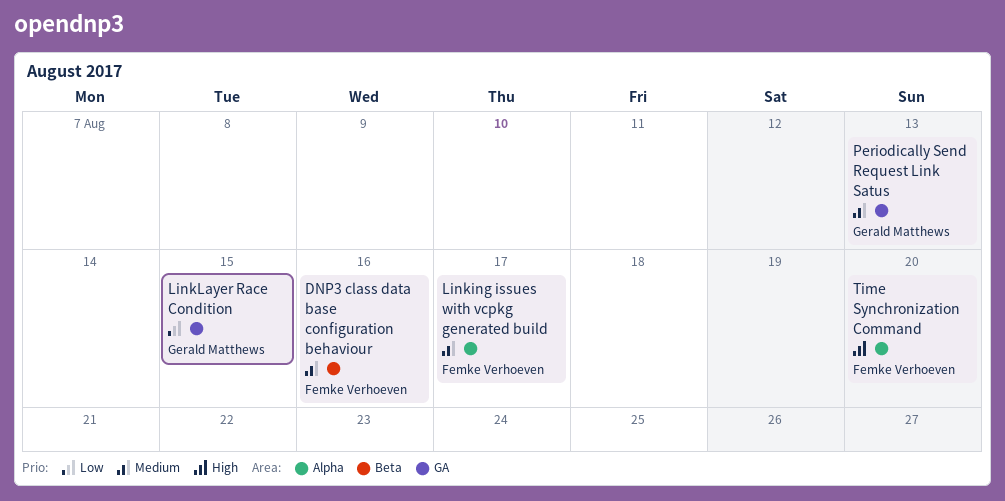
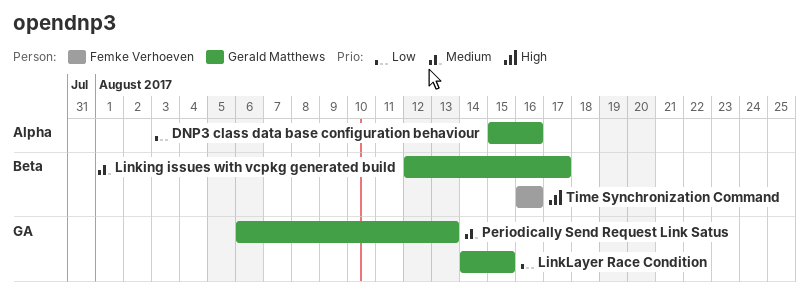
DNP3 class data base configuration behaviour, owner: Femke Verhoeven -> Gerald Matthews
DNP3 class data base configuration behaviour, priority: Medium -> Low
DNP3 class data base configuration behaviour, label: Beta -> Alpha
Linking issues with vcpkg generated build, owner: Femke Verhoeven -> Gerald Matthews
Linking issues with vcpkg generated build, label: Alpha -> Beta
Time Synchronization Command, label: Alpha -> Beta
Time Synchronization Command, due: Aug 20 -> Aug 16

